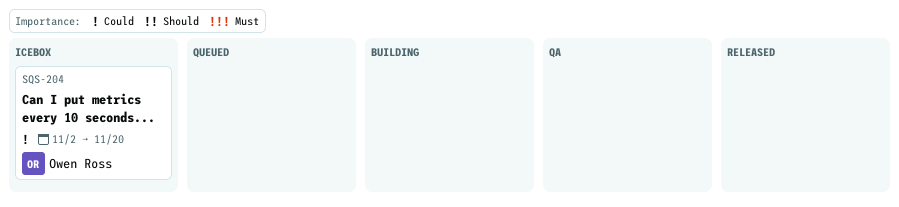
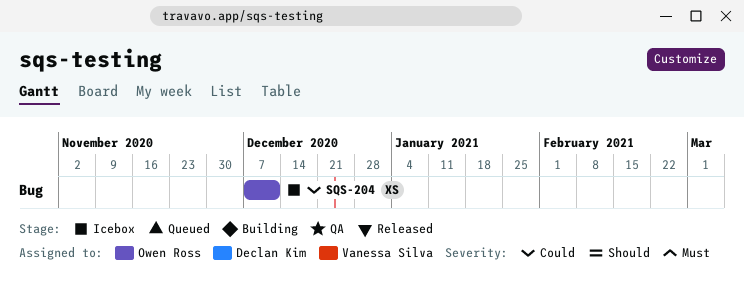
SQS-204, start: Nov 2 -> Dec 7
SQS-204, due: Nov 20 -> Dec 11

